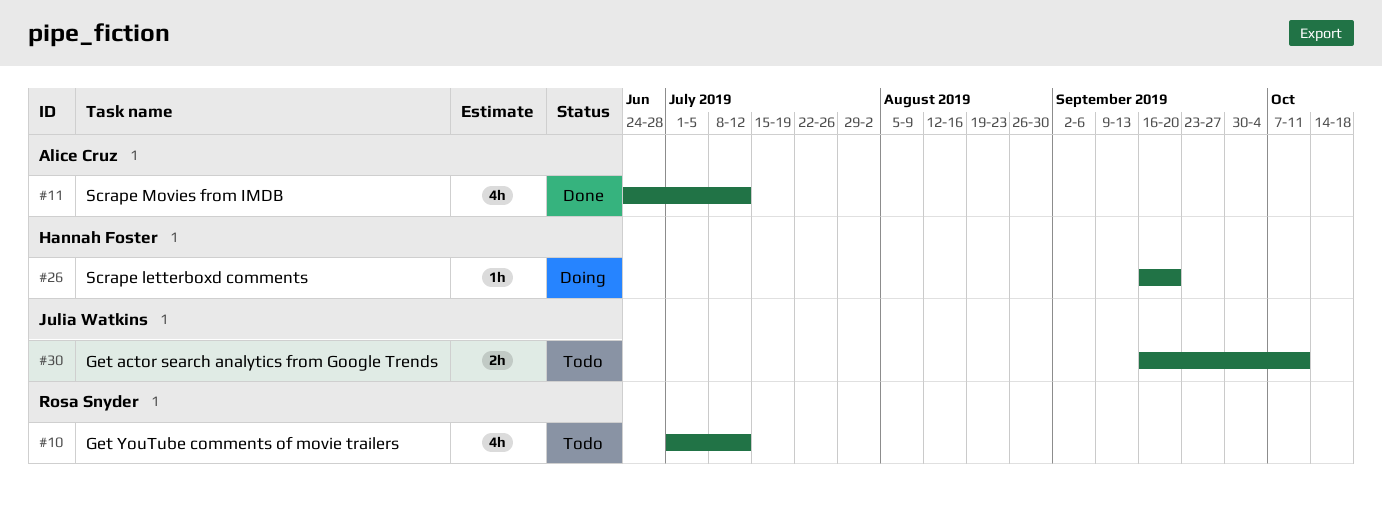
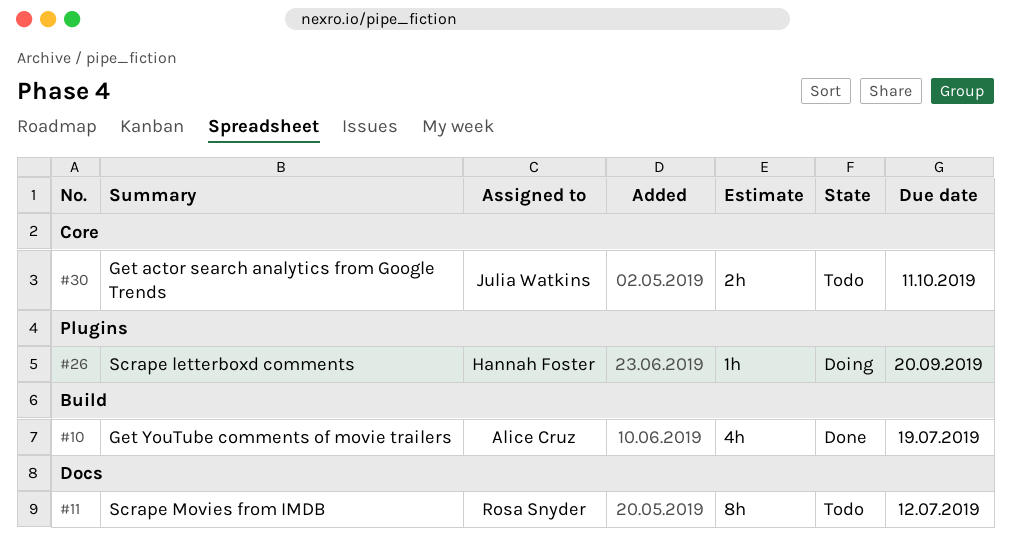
#10, status: Todo -> Done
#10, owner: Rosa Snyder -> Alice Cruz
#10, due: Jul 12 -> Jul 19
#11, status: Done -> Todo
#11, owner: Alice Cruz -> Rosa Snyder
#11, estimate: 4h -> 8h

